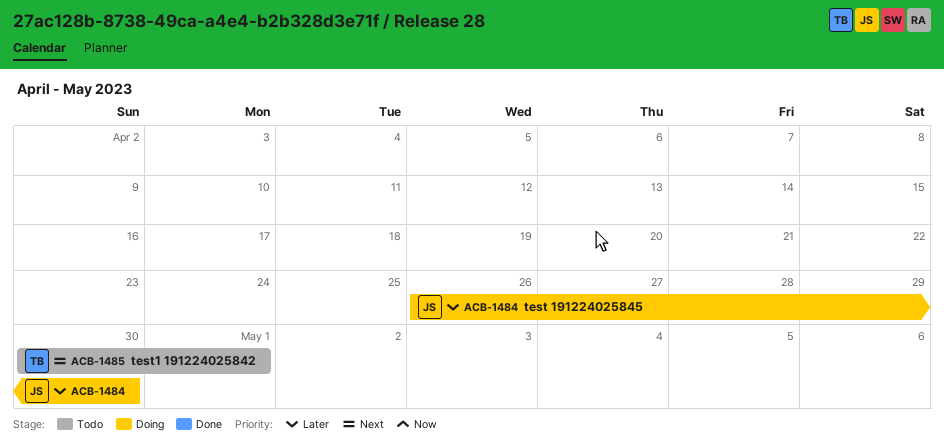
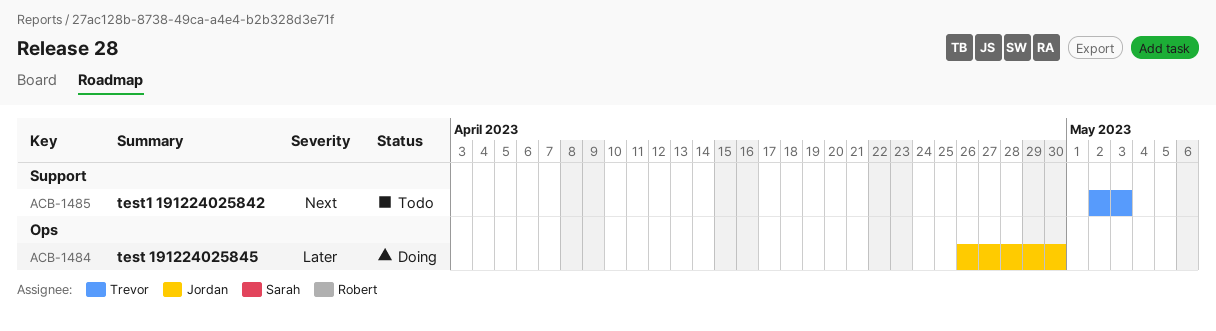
ACB-1485, start: Apr 30 -> May 2
ACB-1485, due: May 1 -> May 3

